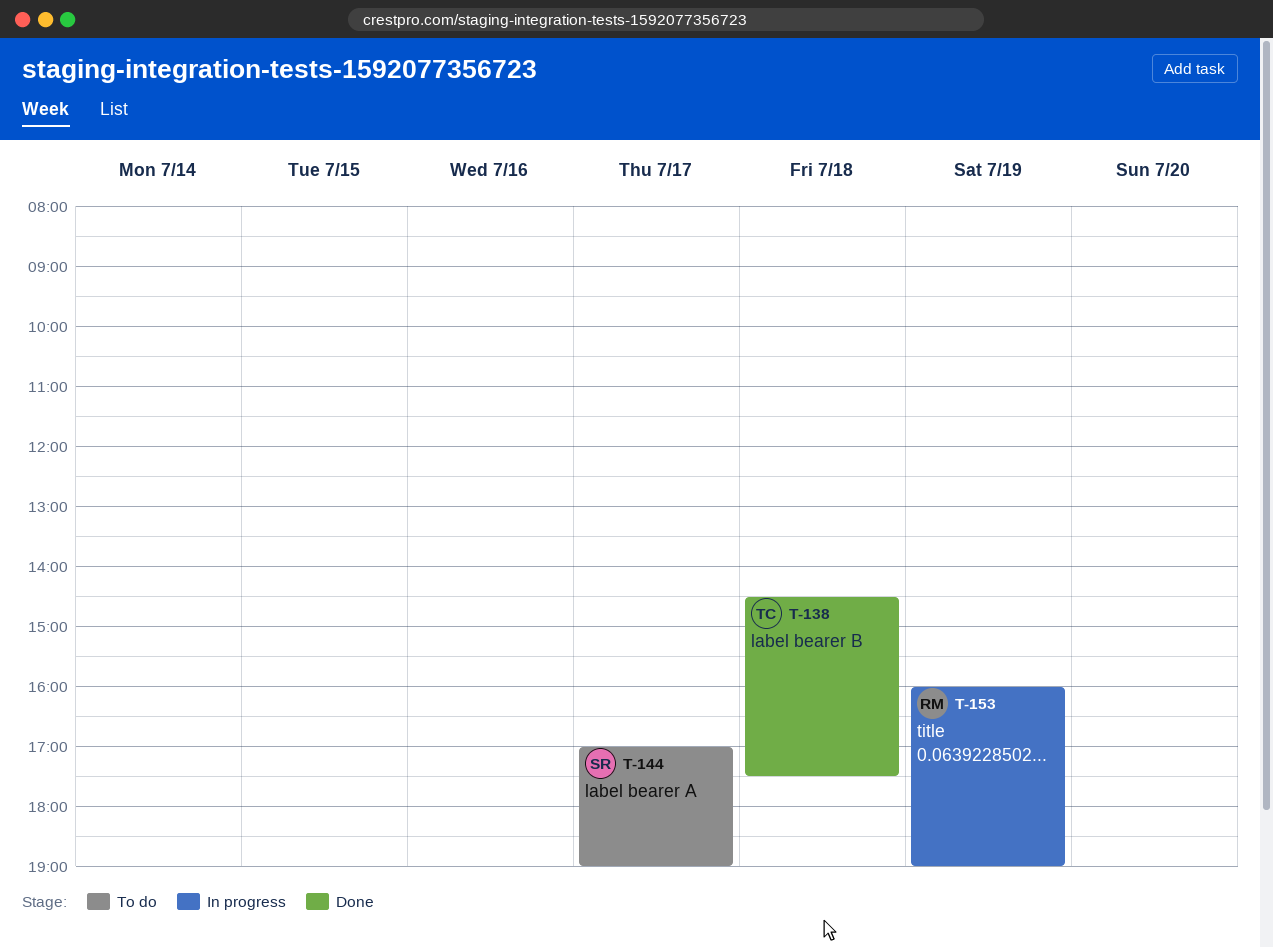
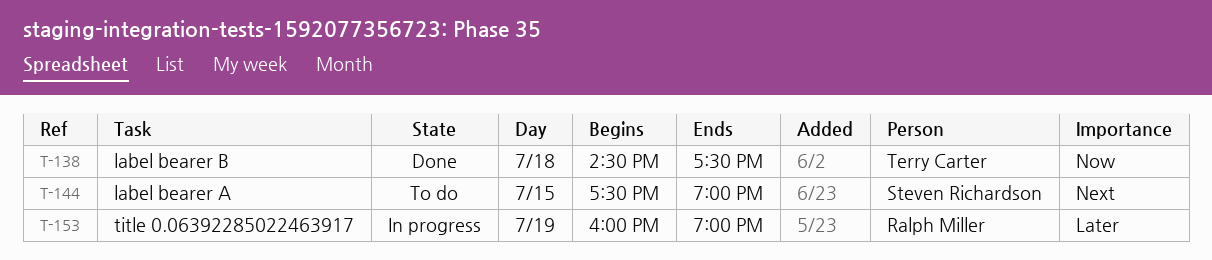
T-144, day: Jul 17 -> Jul 15
T-144, begins: 17:00 -> 17:30

